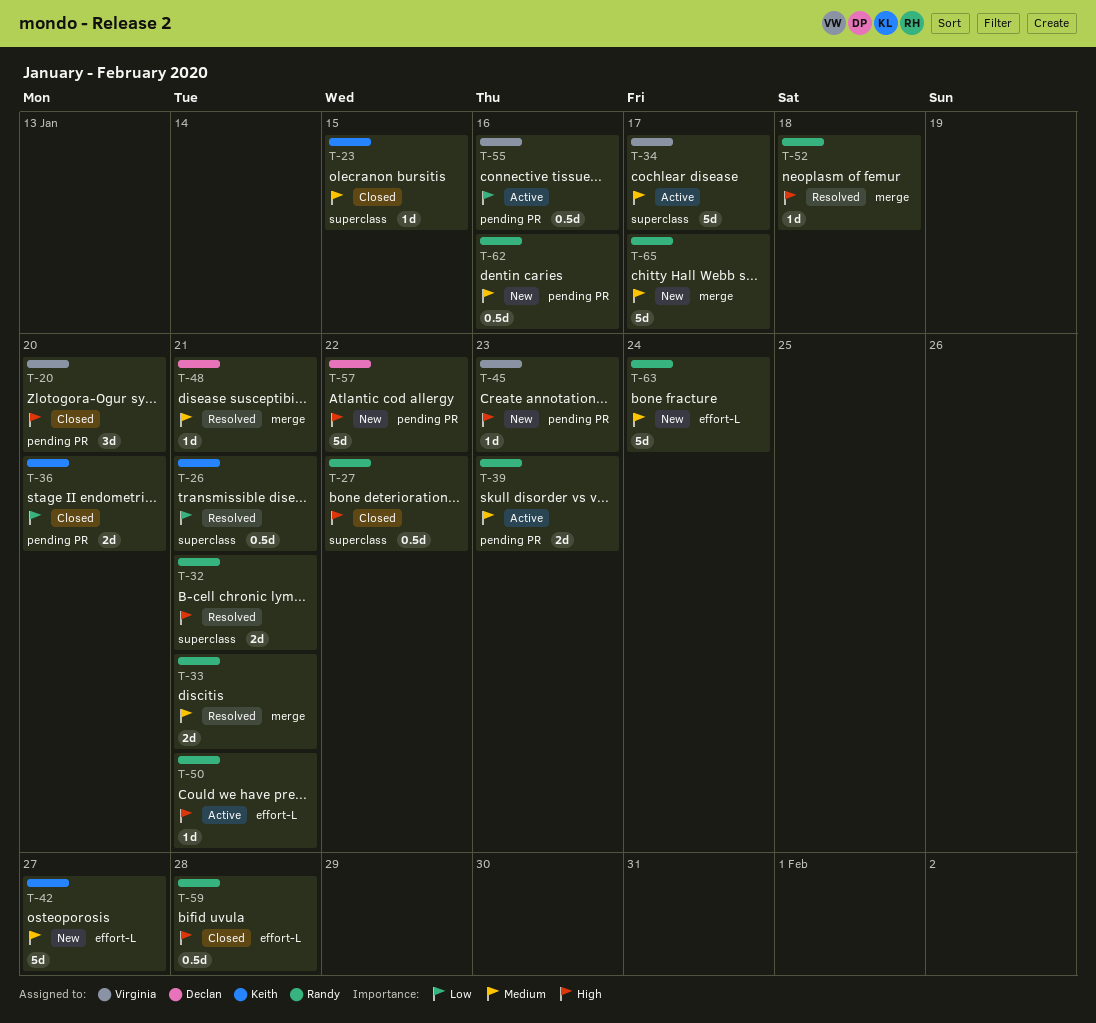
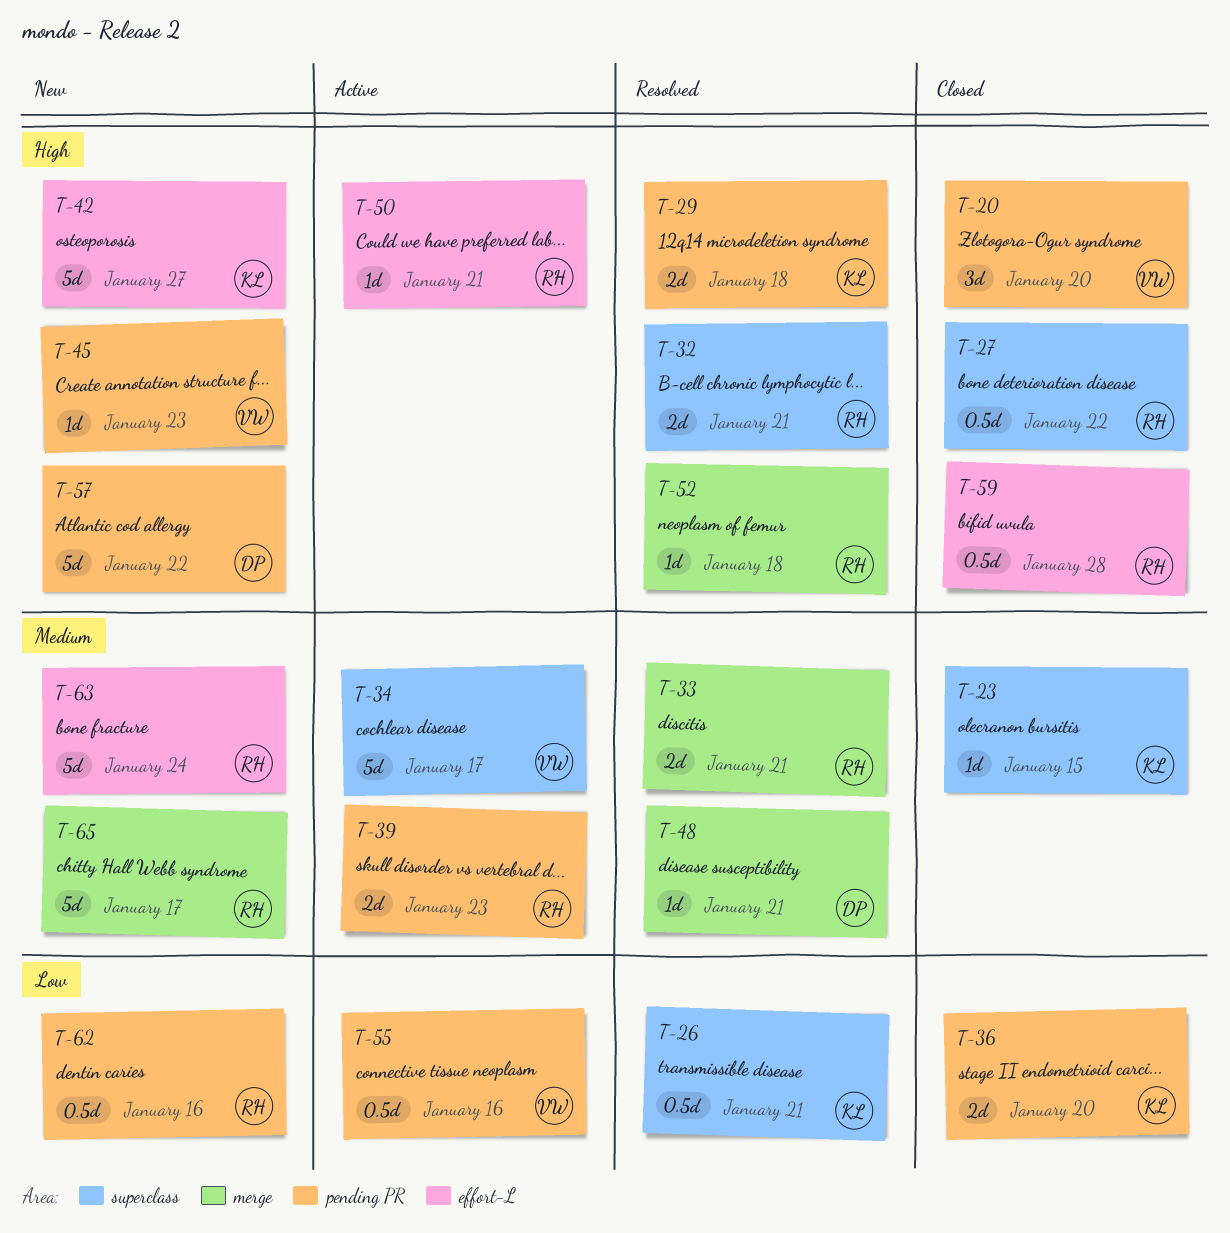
T-29: none -> present
T-42, priority: Medium -> High
T-62, priority: Medium -> Low

